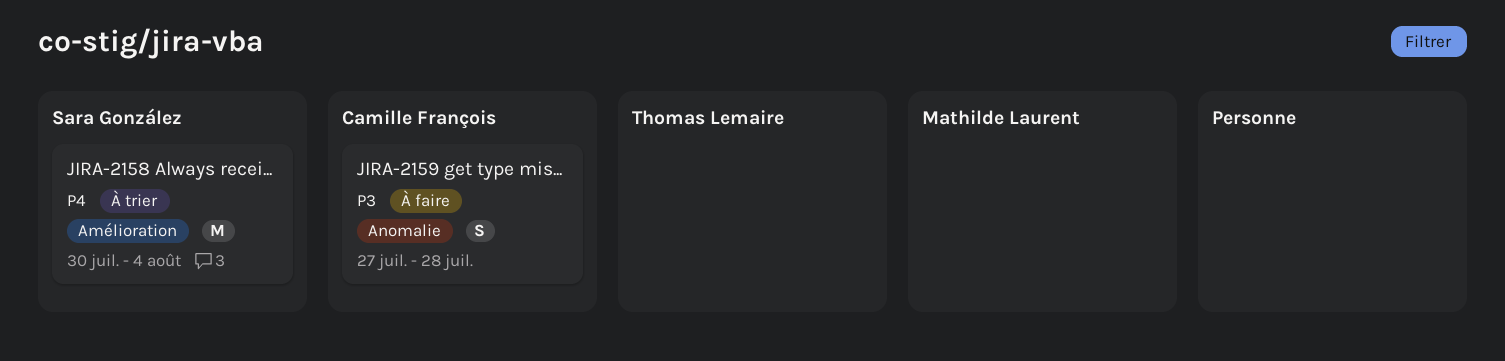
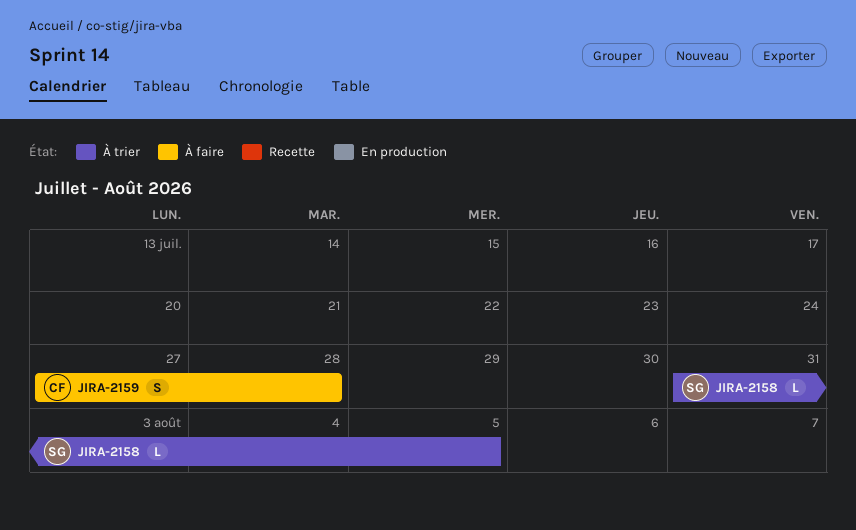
JIRA-2158, estimate: M -> L
JIRA-2158, start: Jul 30 -> Jul 31
JIRA-2158, due: Aug 4 -> Aug 5

